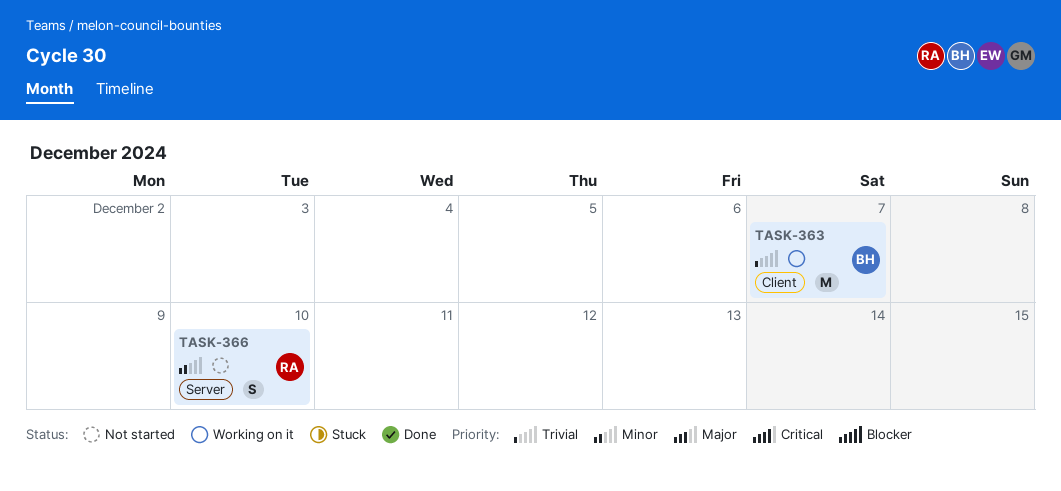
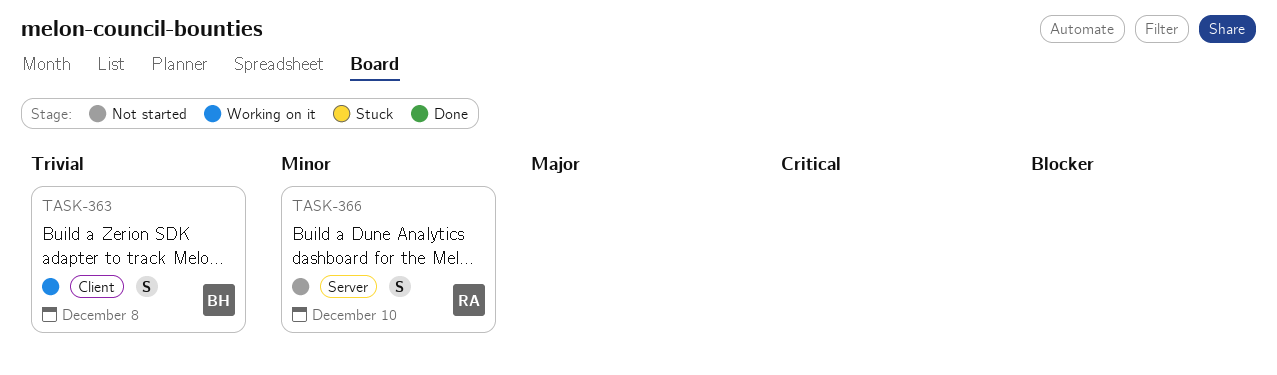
TASK-363, estimate: M -> S
TASK-363, due: Dec 7 -> Dec 8

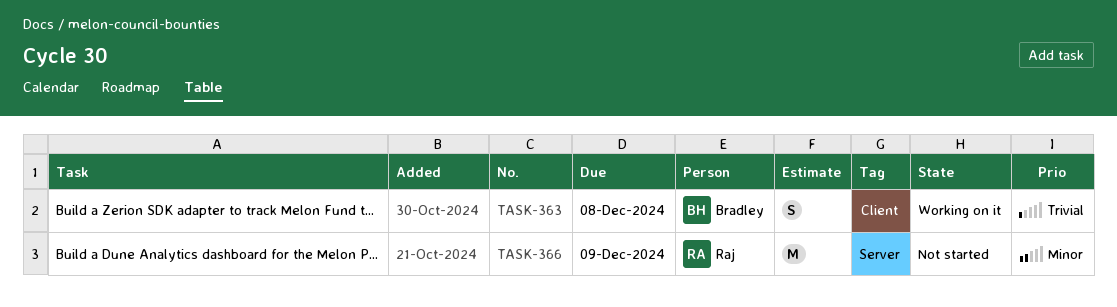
TASK-366, estimate: S -> M
TASK-366, due: Dec 10 -> Dec 9

